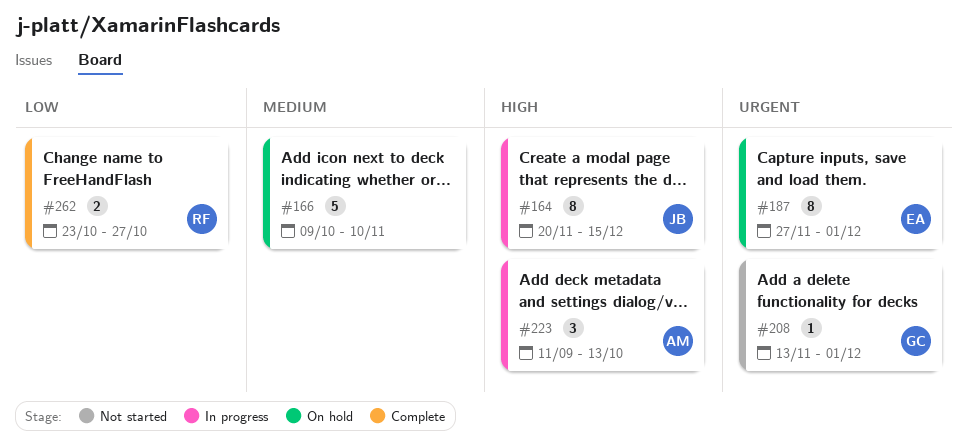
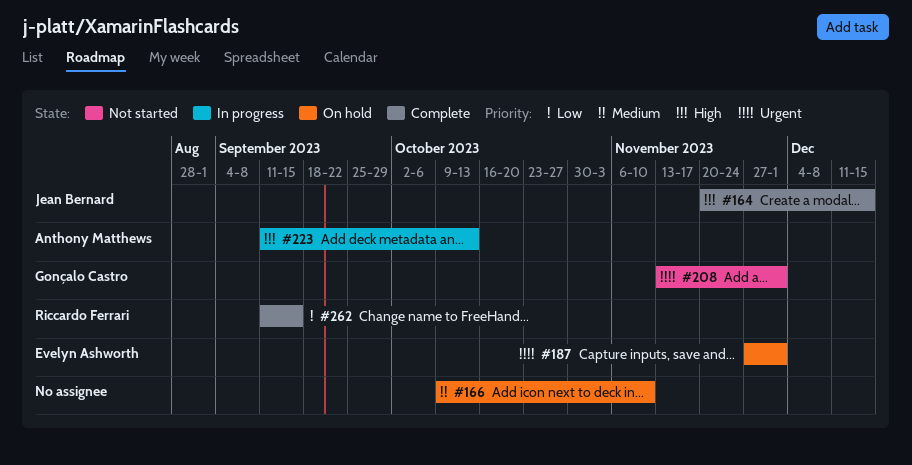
#164, status: In progress -> Complete
#262, start: Oct 23 -> Sep 11
#262, due: Oct 27 -> Sep 15

